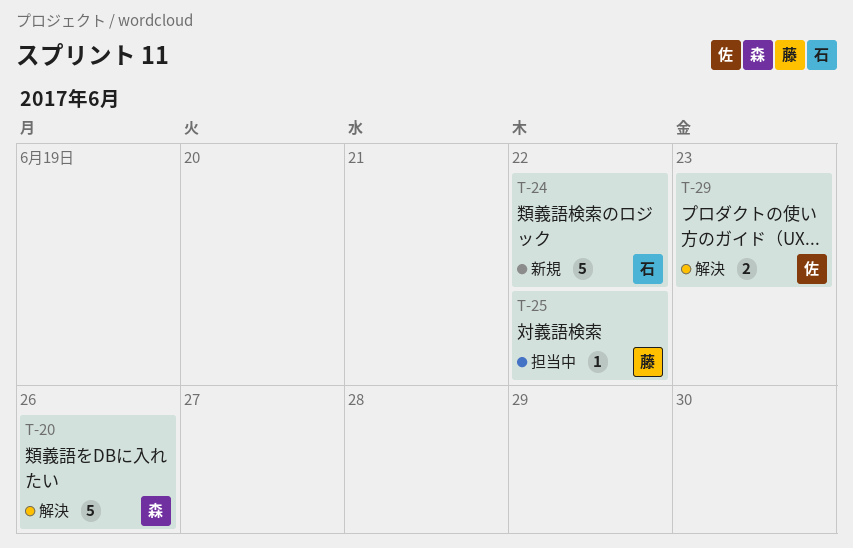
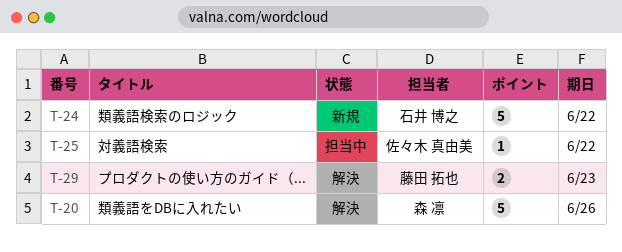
T-25, owner: 藤田 拓也 -> 佐々木 真由美
T-29, owner: 佐々木 真由美 -> 藤田 拓也

